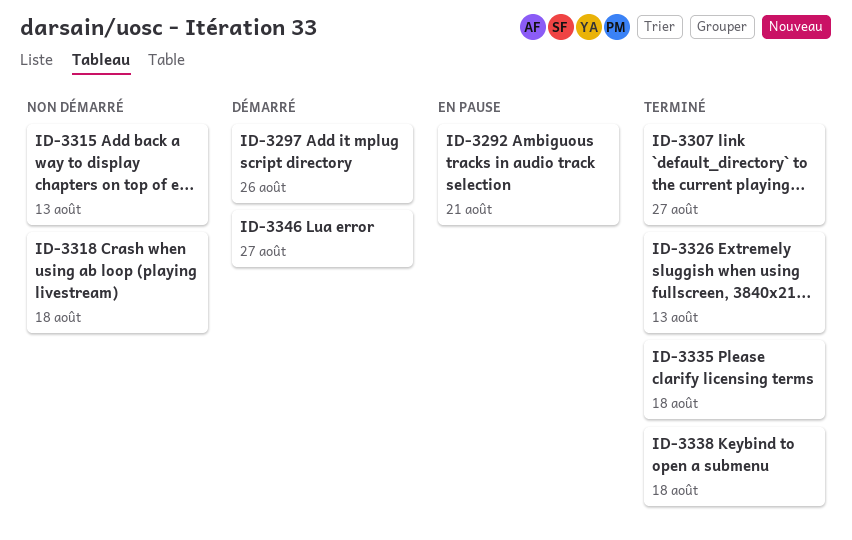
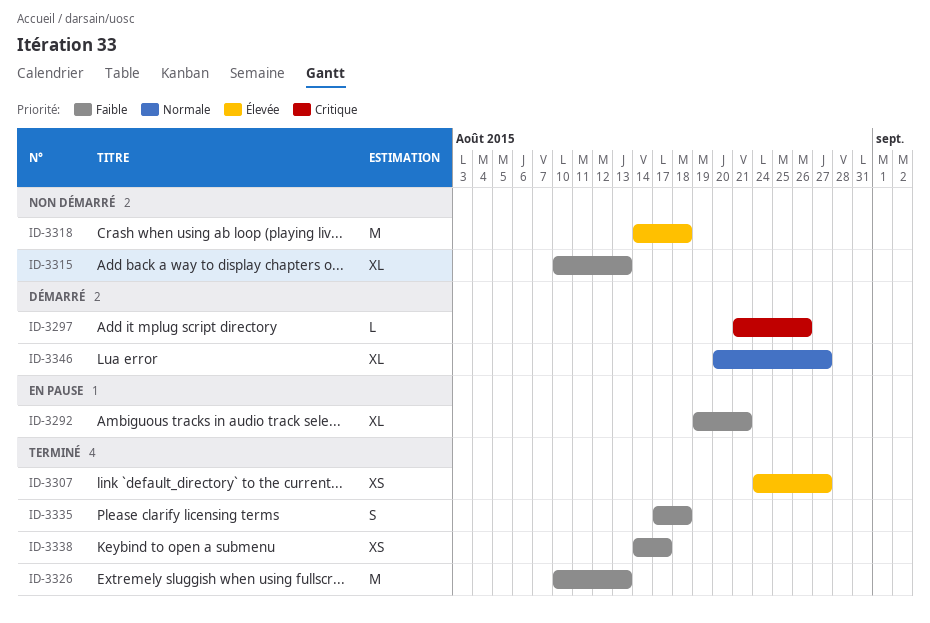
ID-3338, due: Aug 18 -> Aug 17

